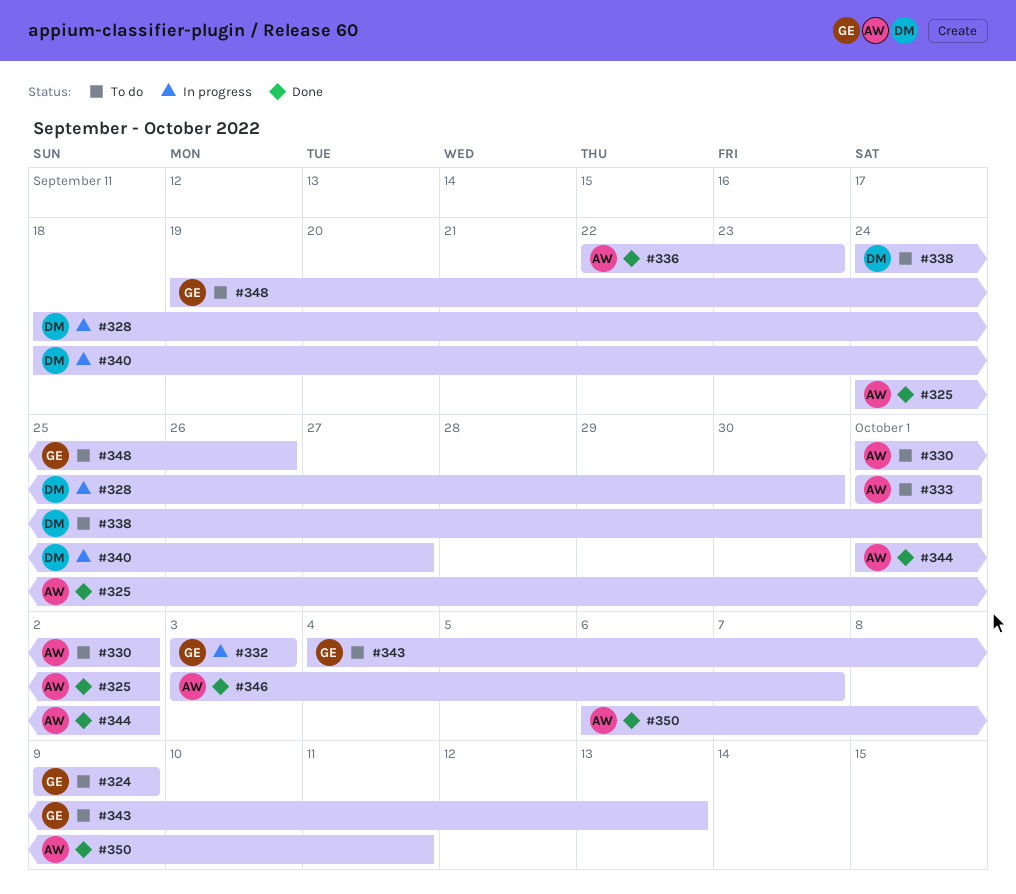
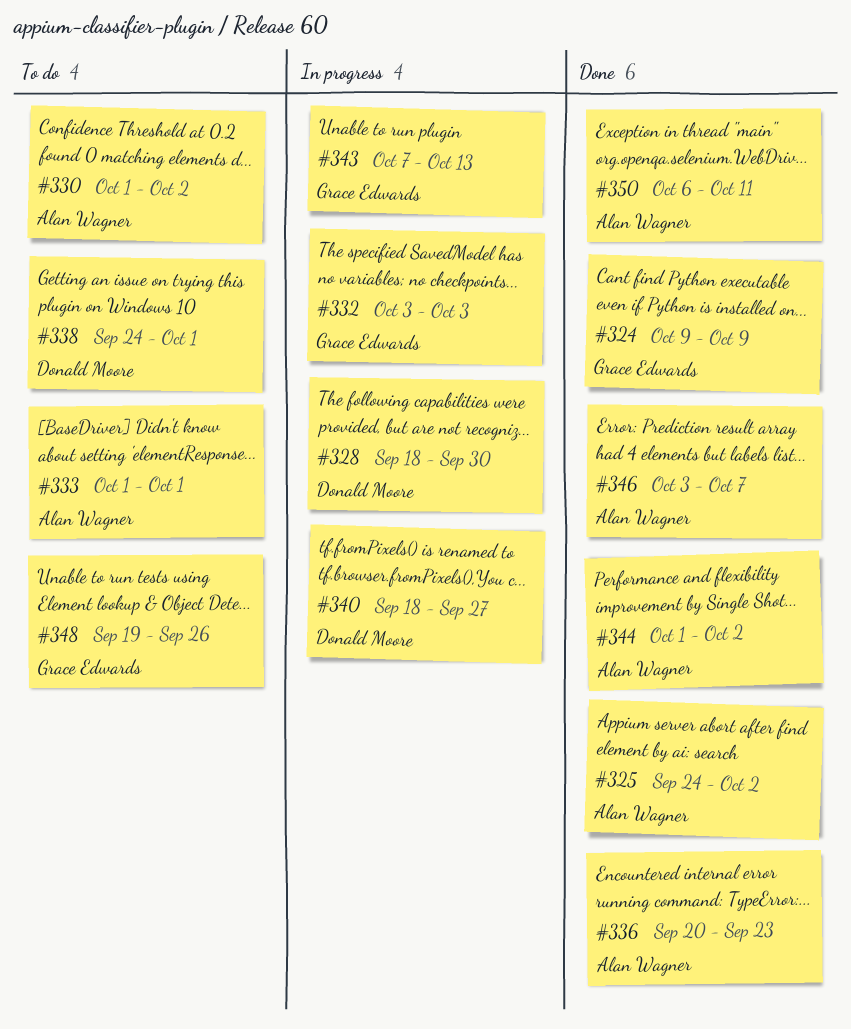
#324, status: To do -> Done
#336, start: Sep 22 -> Sep 20
#343, status: To do -> In progress
#343, start: Oct 4 -> Oct 7

